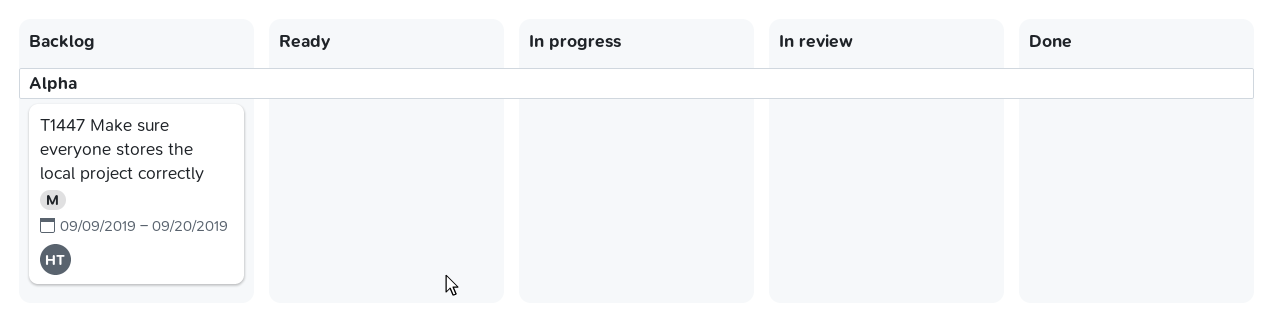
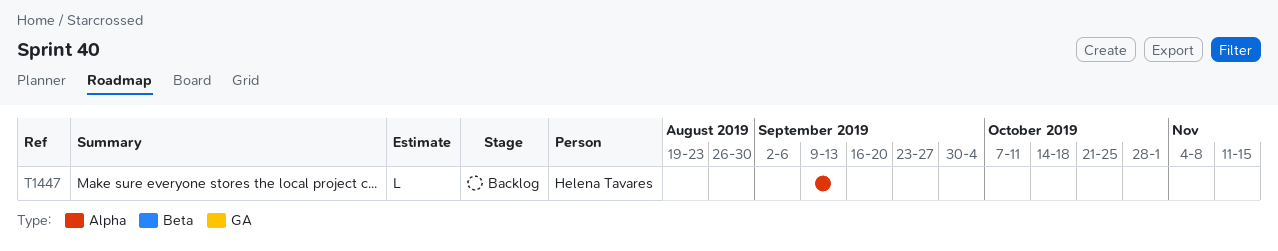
T1447, estimate: M -> L
T1447, due: Sep 20 -> Sep 13

